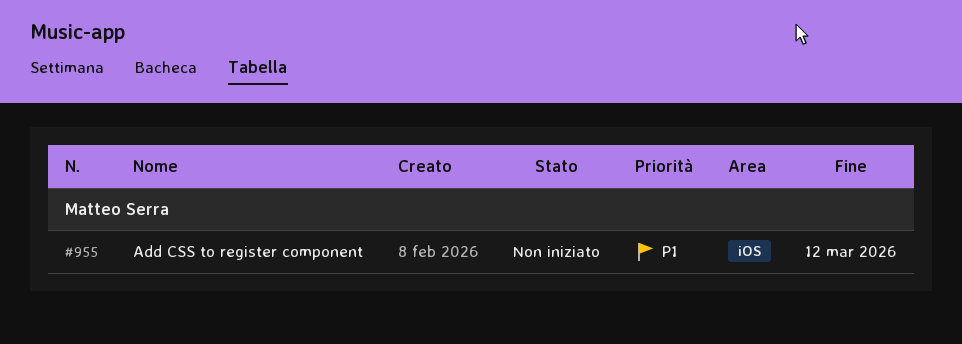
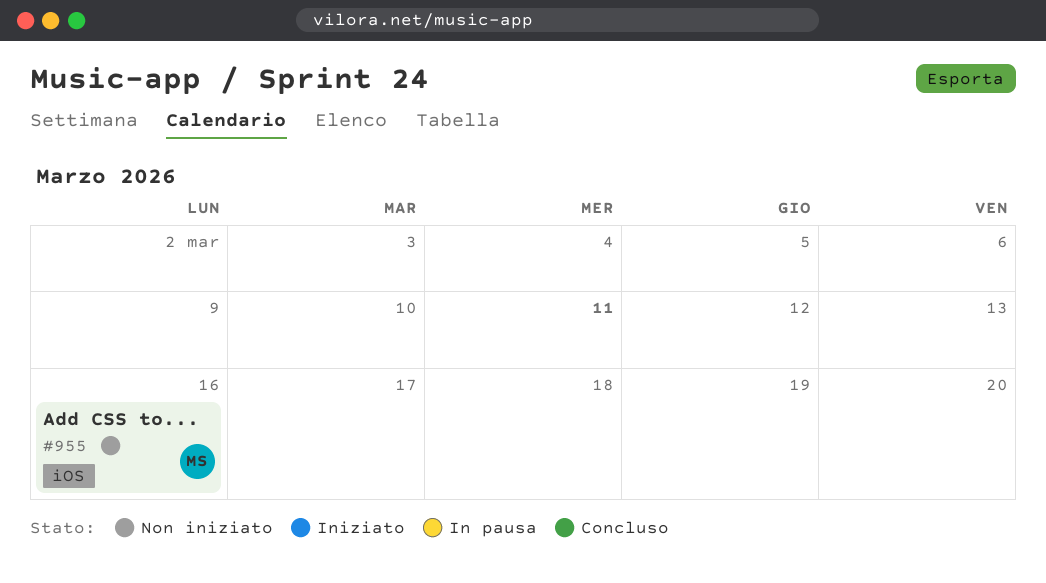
#955, due: Mar 12 -> Mar 16

